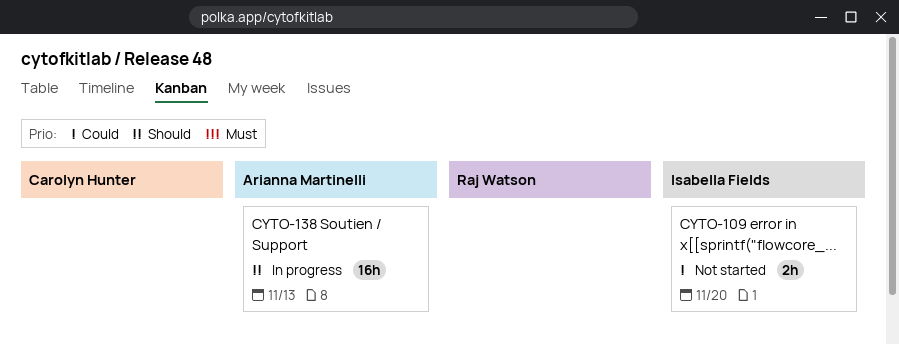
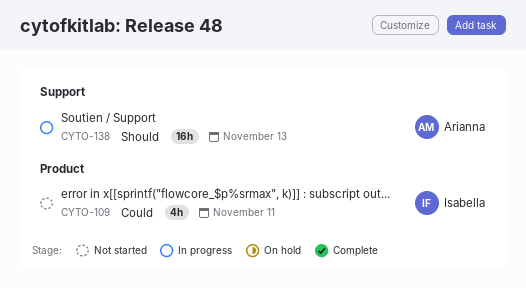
CYTO-109, estimate: 2h -> 4h
CYTO-109, due: Nov 20 -> Nov 11

